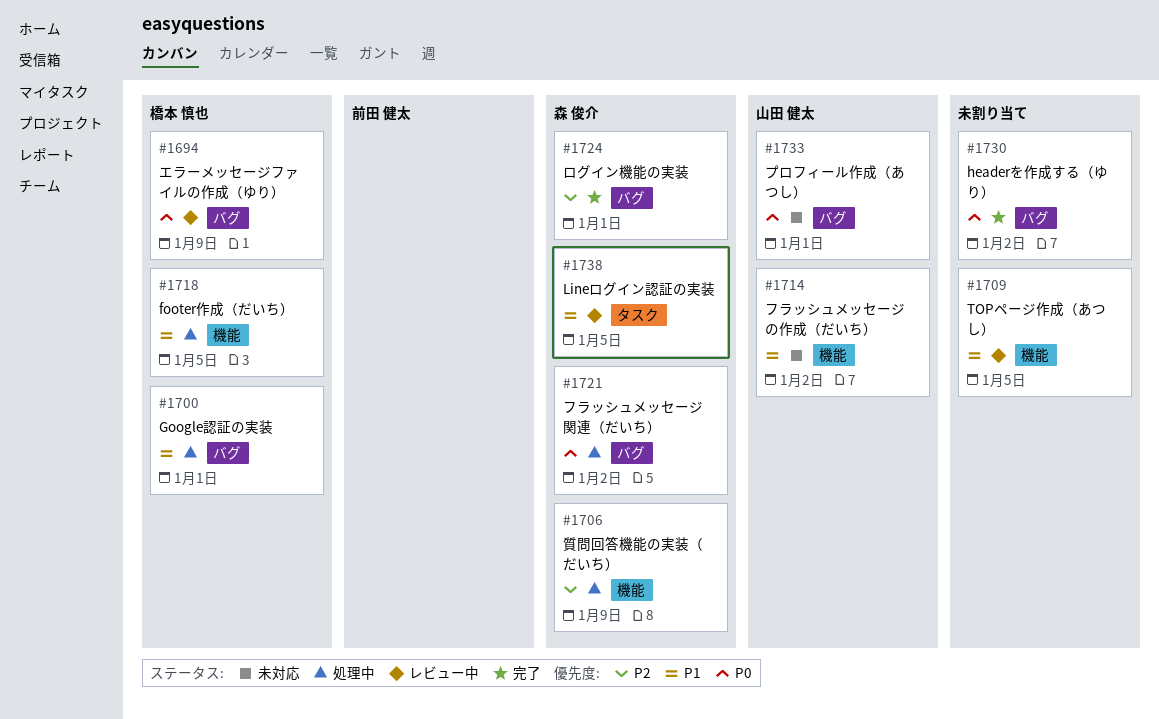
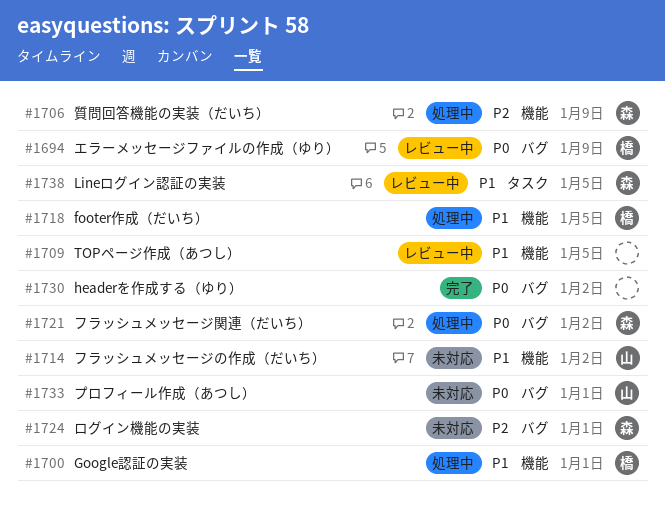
#1700, label: バグ -> 機能
#1724, status: 完了 -> 未対応

